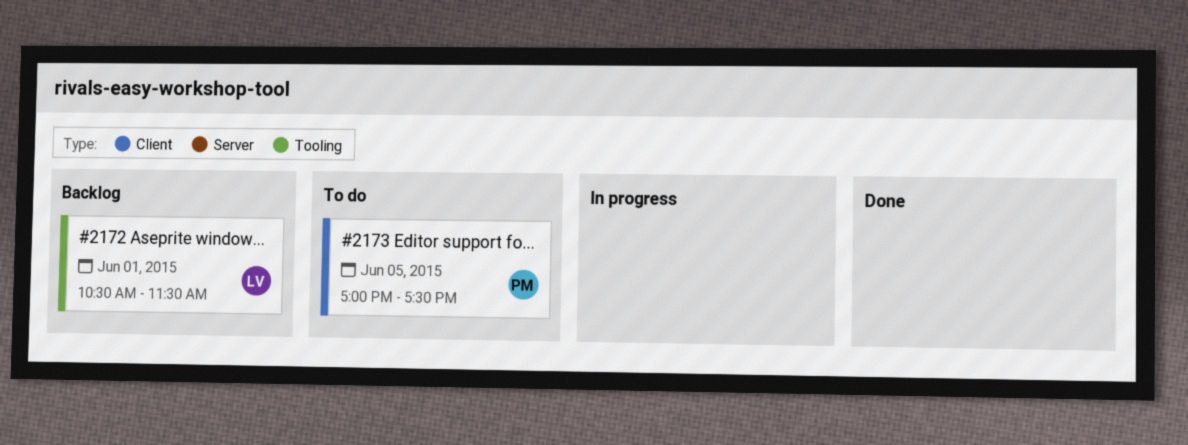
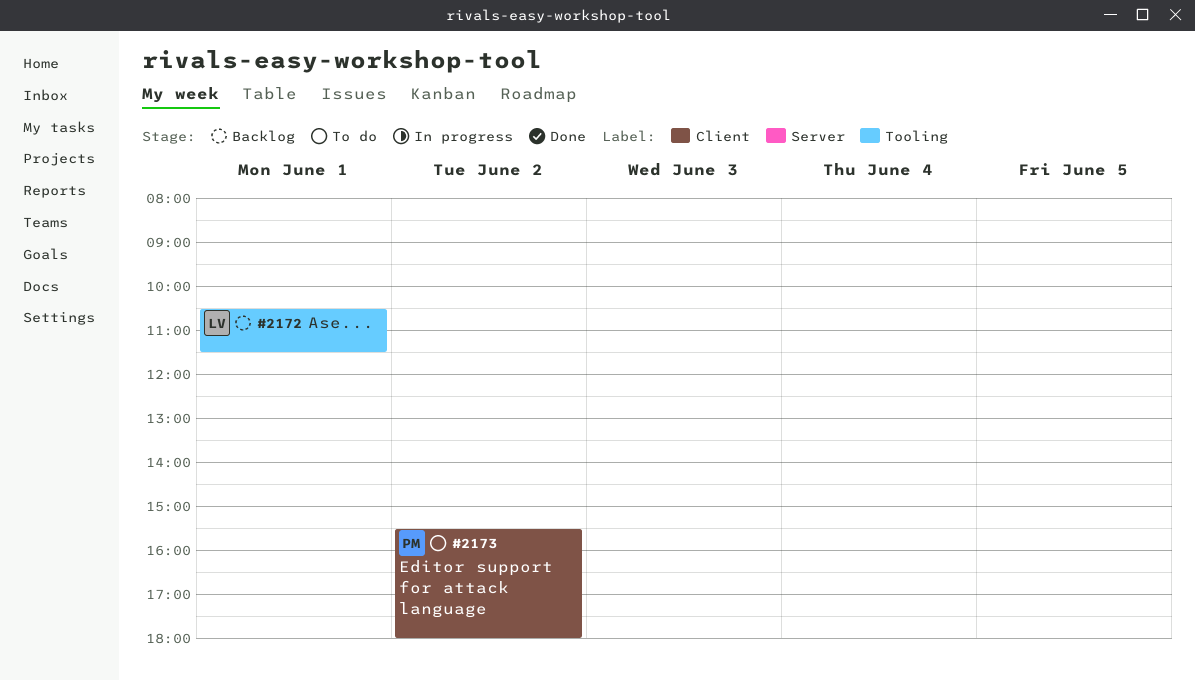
#2173, day: Jun 5 -> Jun 2
#2173, begins: 17:00 -> 15:30
#2173, ends: 17:30 -> 18:00

